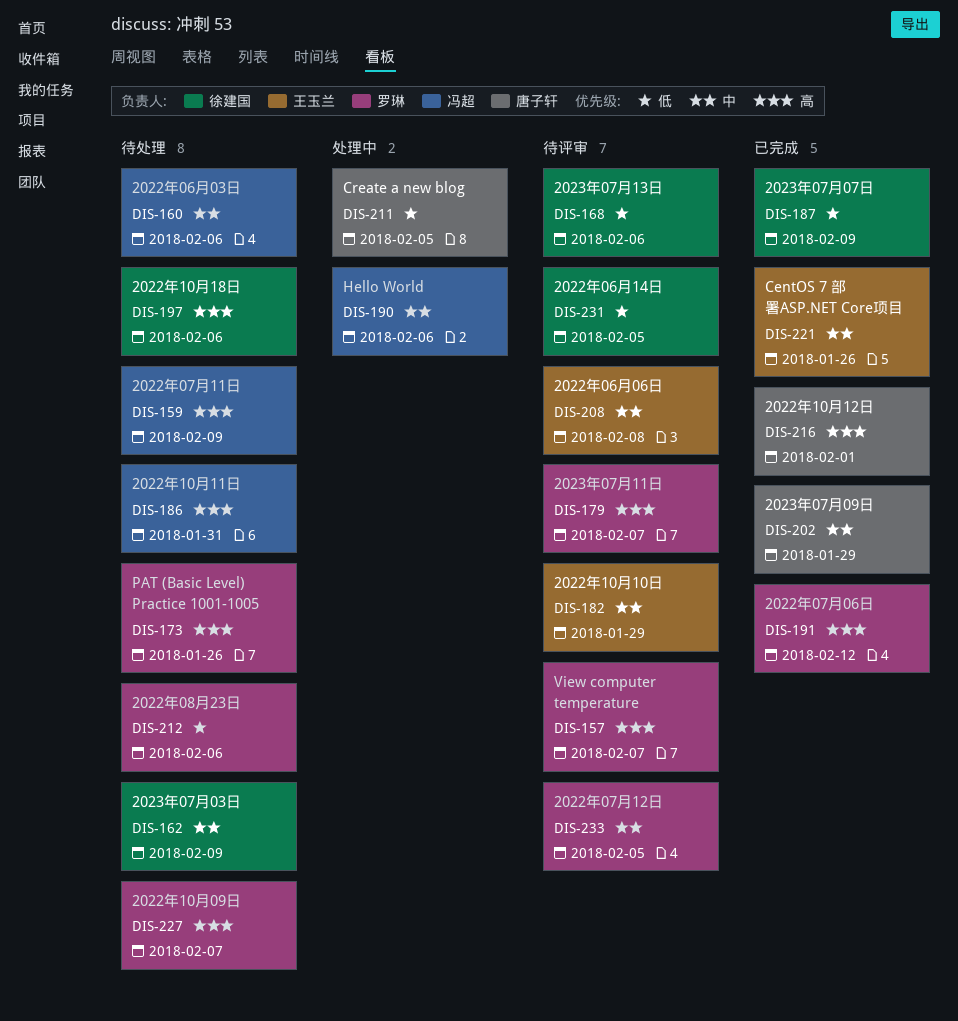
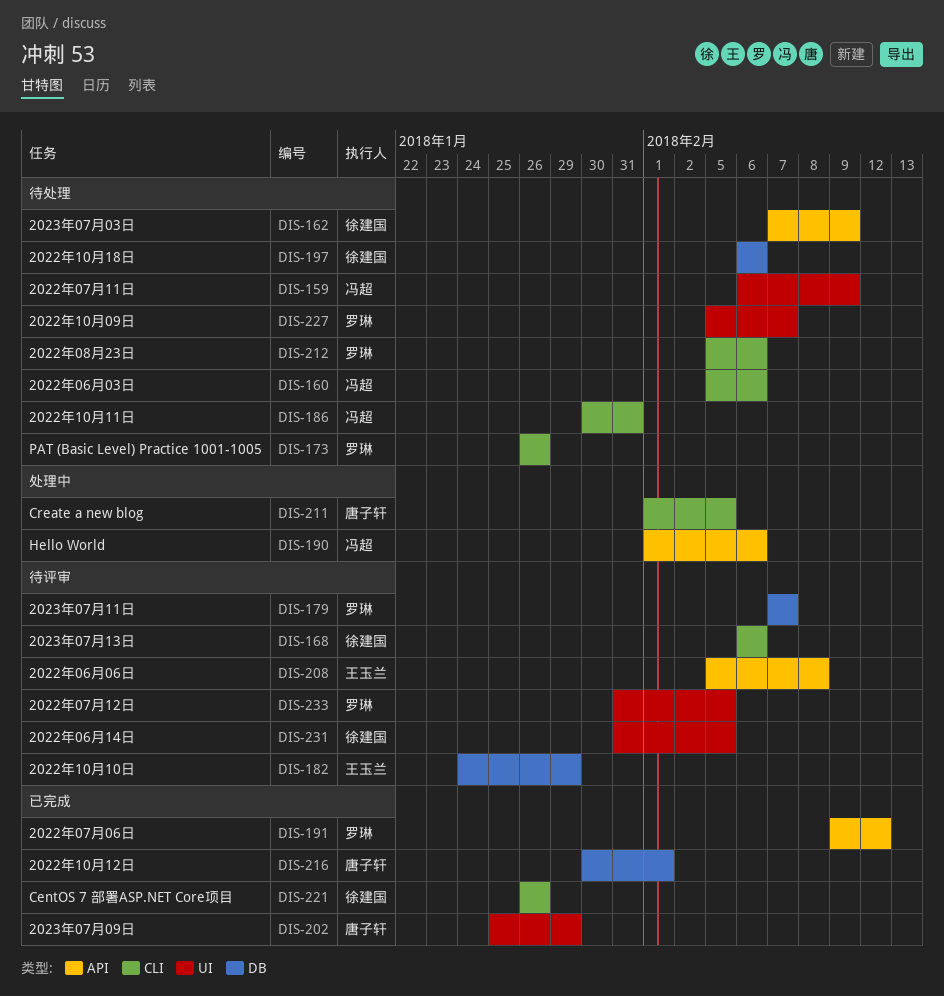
DIS-157: present -> none
DIS-187: present -> none
DIS-221, owner: 王玉兰 -> 徐建国

